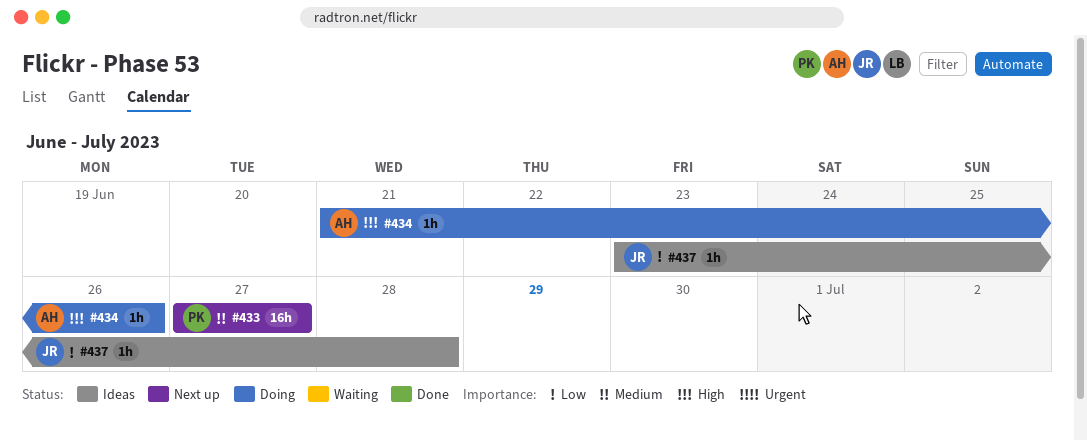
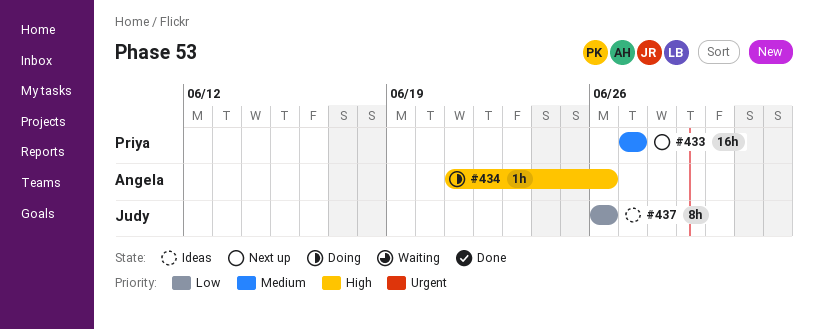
#437, estimate: 1h -> 8h
#437, start: Jun 23 -> Jun 26
#437, due: Jun 28 -> Jun 26

